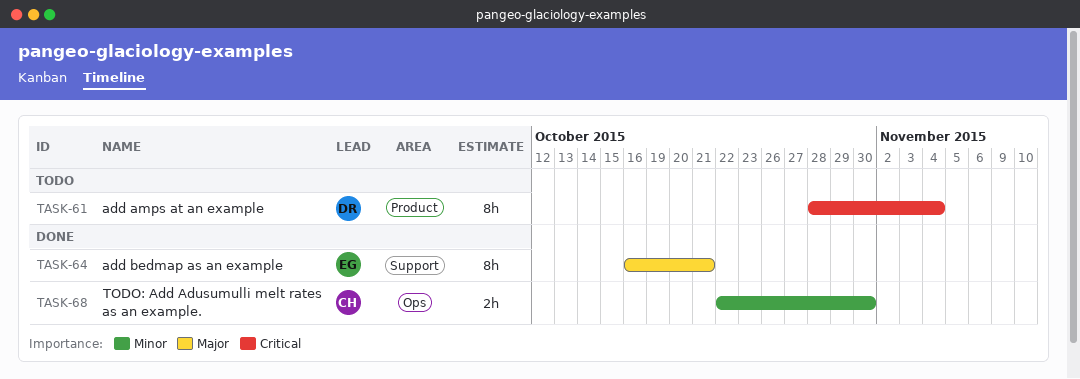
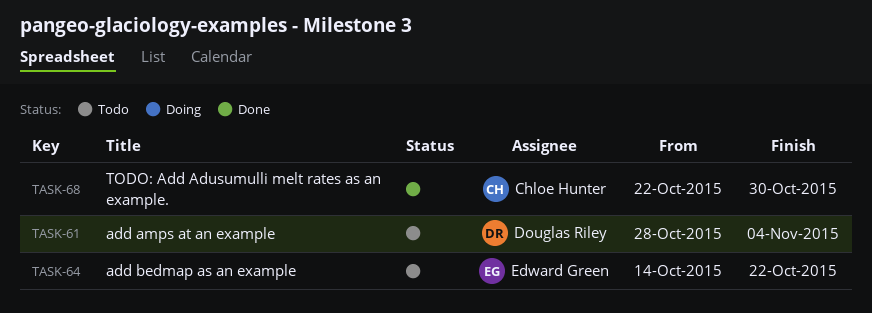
TASK-64, status: Done -> Todo
TASK-64, start: Oct 16 -> Oct 14
TASK-64, due: Oct 21 -> Oct 22

